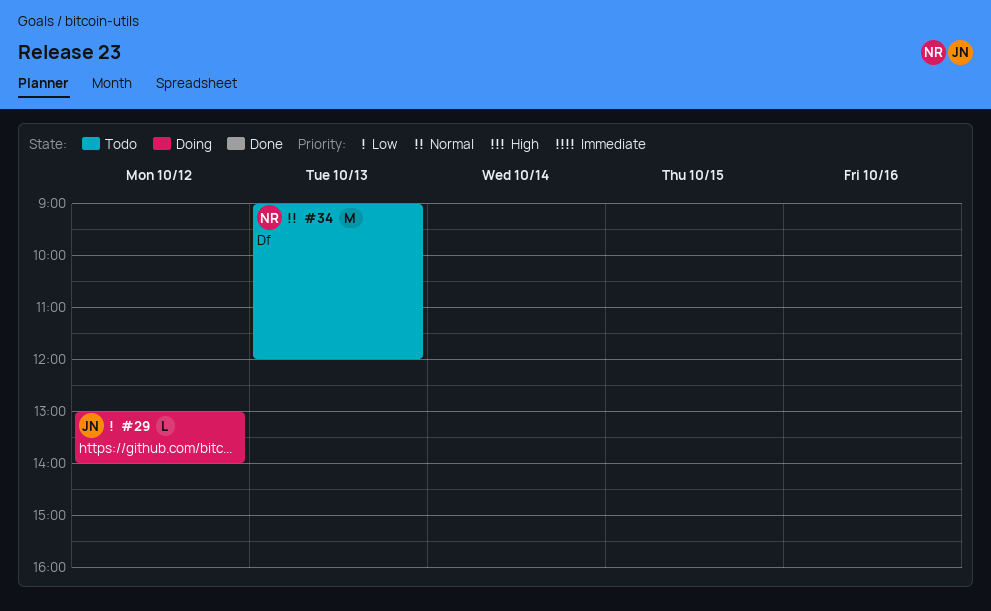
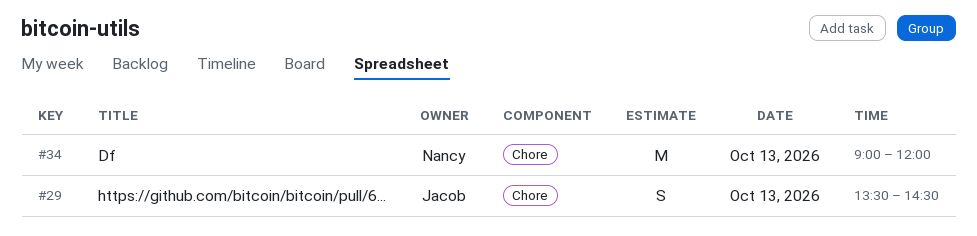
#29, estimate: L -> S
#29, day: Oct 12 -> Oct 13
#29, begins: 13:00 -> 13:30
#29, ends: 14:00 -> 14:30

